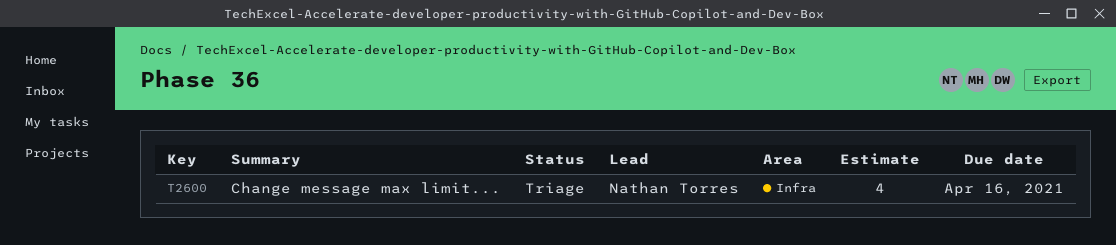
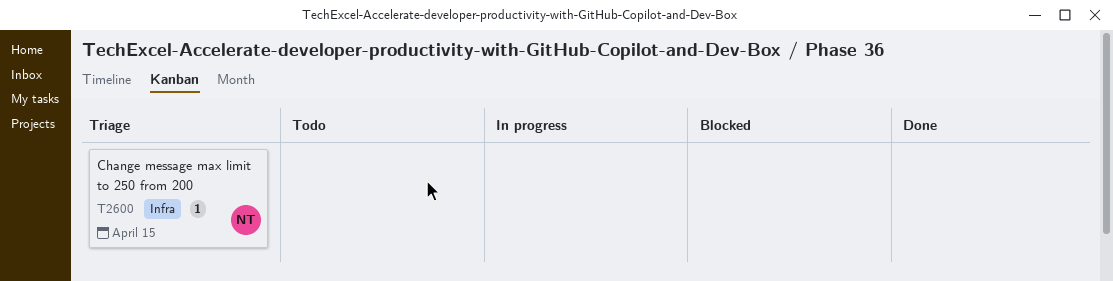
T2600, estimate: 4 -> 1
T2600, due: Apr 16 -> Apr 15

